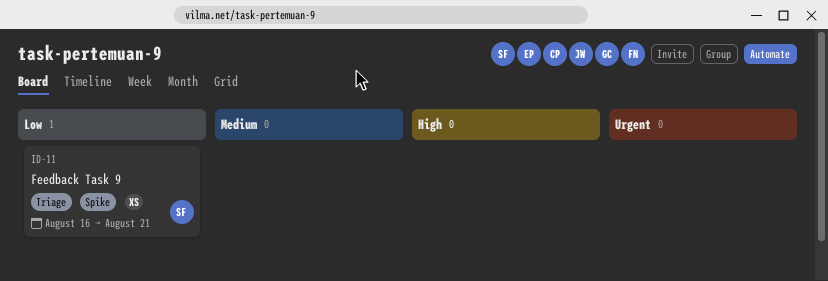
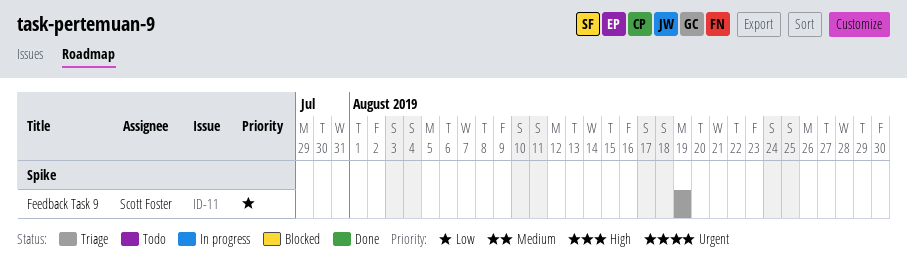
ID-11, start: Aug 16 -> Aug 19
ID-11, due: Aug 21 -> Aug 19

